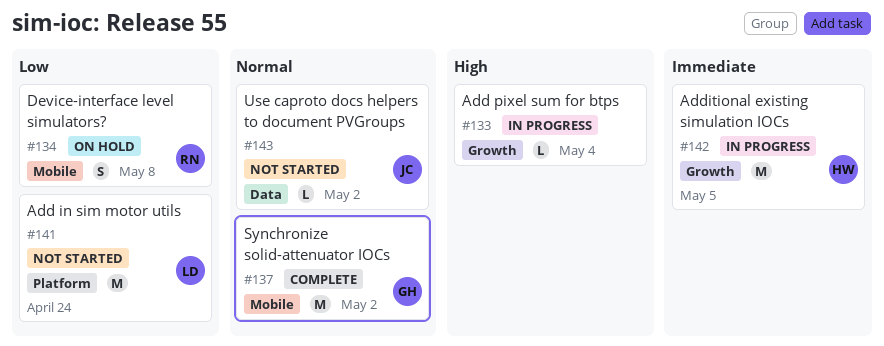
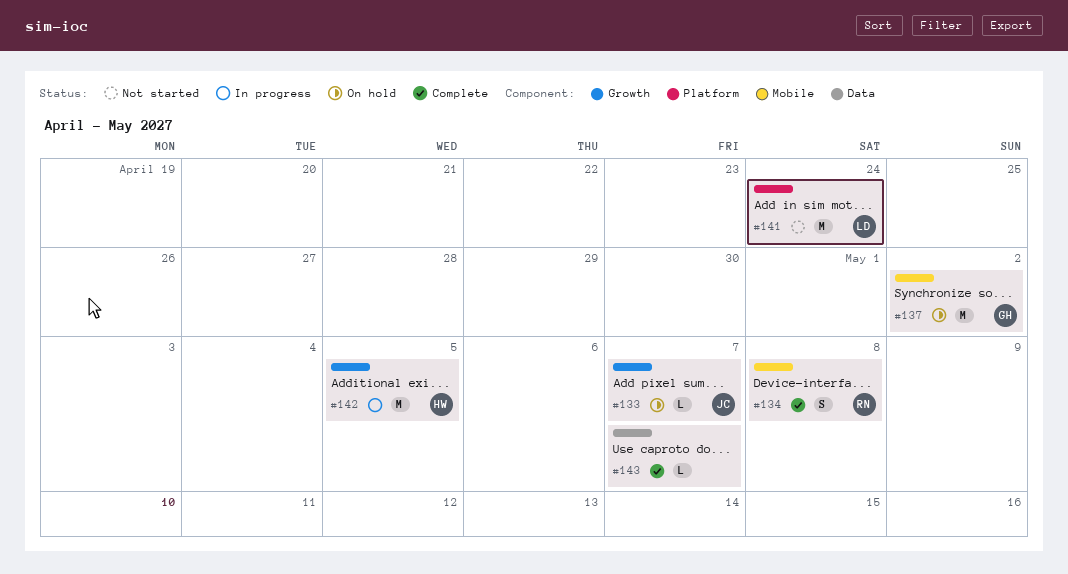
#133, status: In progress -> On hold
#133, owner: none -> JC
#133, due: May 4 -> May 7
#134, status: On hold -> Complete
#137, status: Complete -> On hold
#143, status: Not started -> Complete
#143, owner: JC -> none
#143, due: May 2 -> May 7

